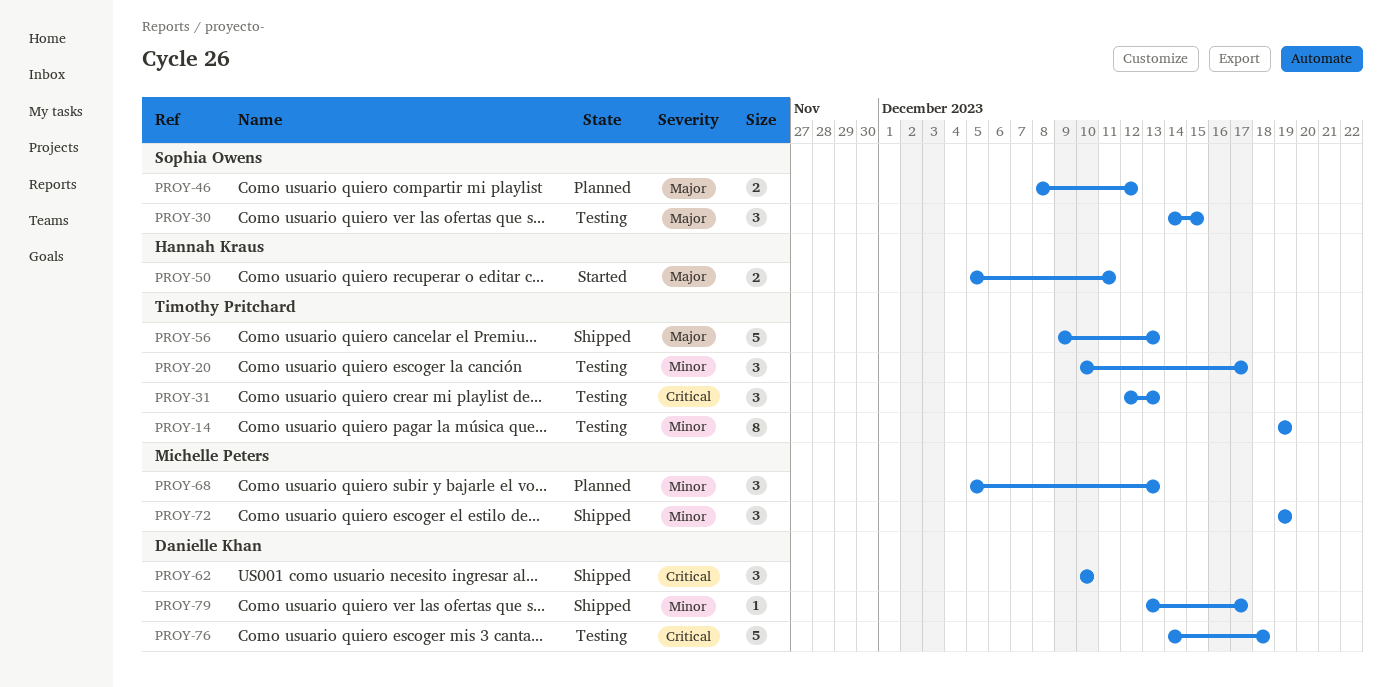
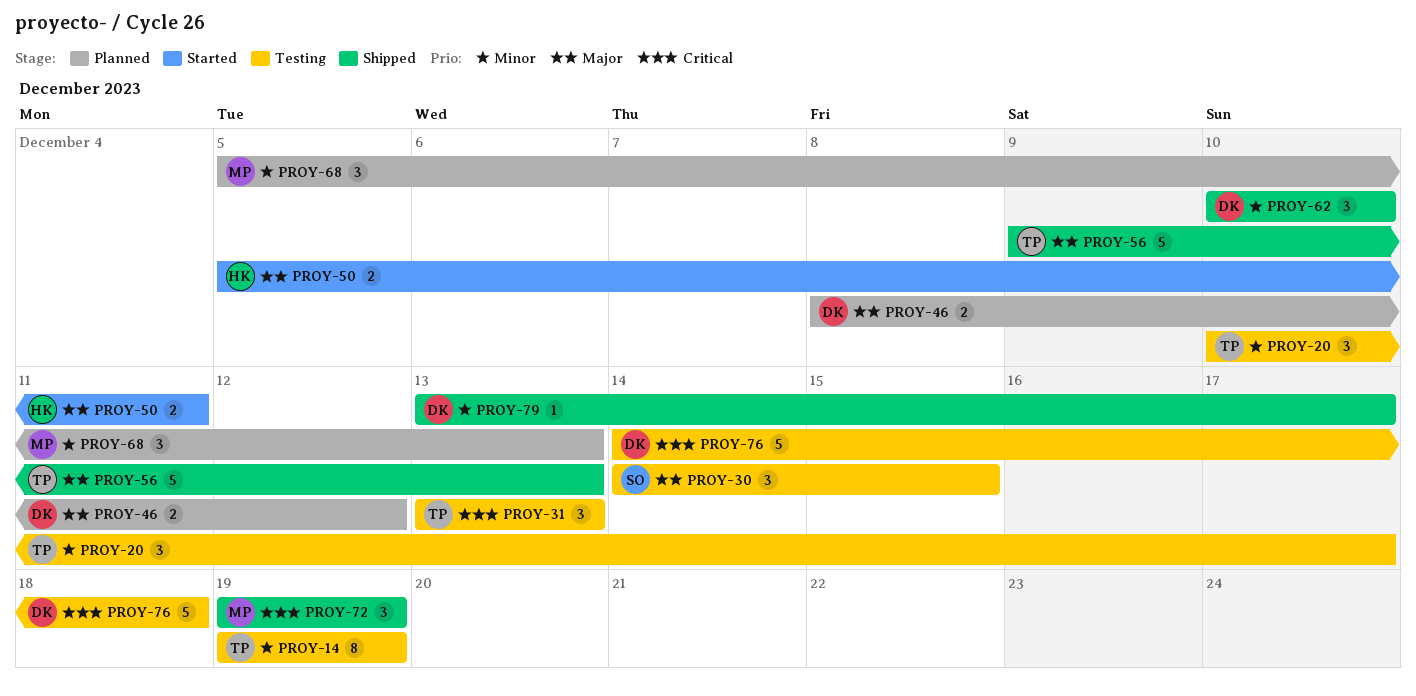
PROY-31, start: Dec 12 -> Dec 13
PROY-46, owner: Sophia Owens -> Danielle Khan
PROY-62, priority: Critical -> Minor
PROY-72, priority: Minor -> Critical

